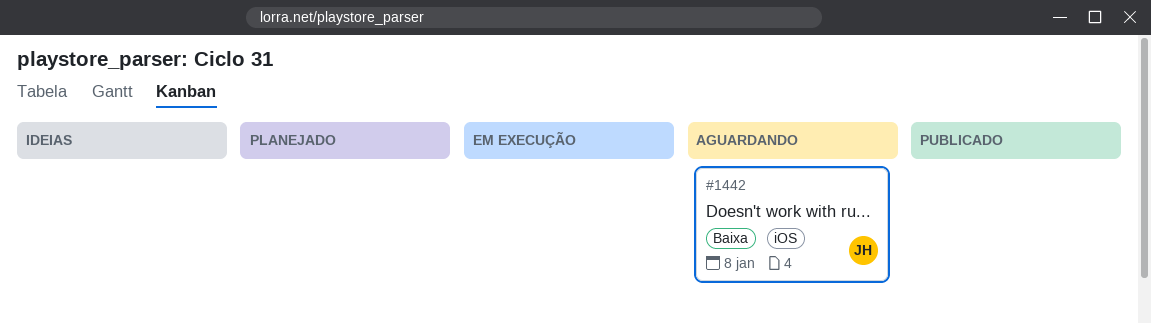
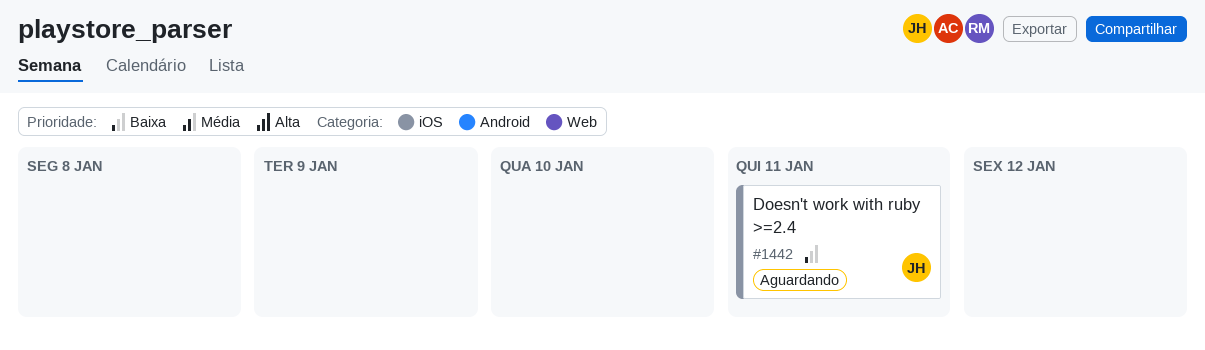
#1442, due: Jan 8 -> Jan 11

